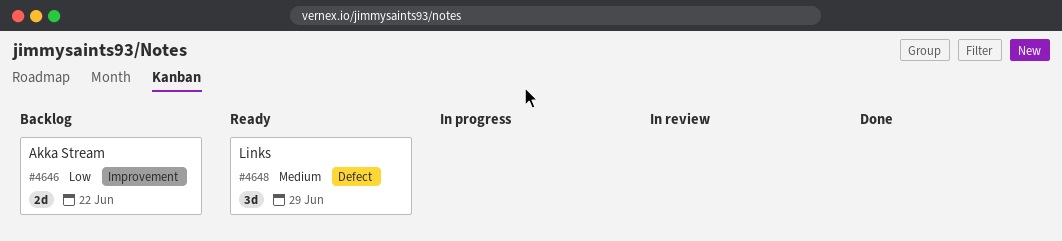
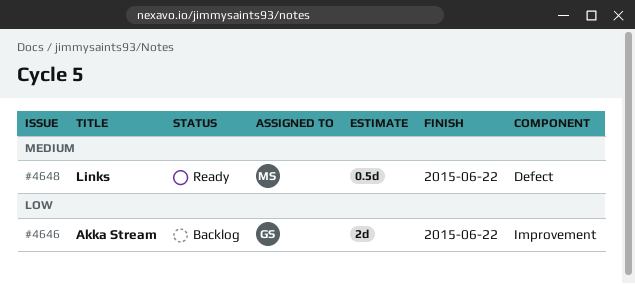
#4648, estimate: 3d -> 0.5d
#4648, due: Jun 29 -> Jun 22

